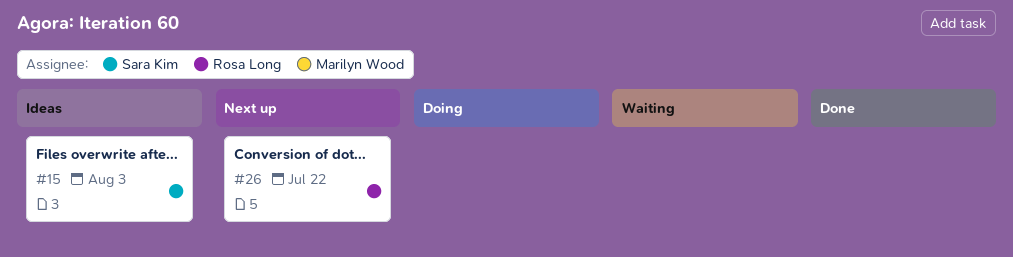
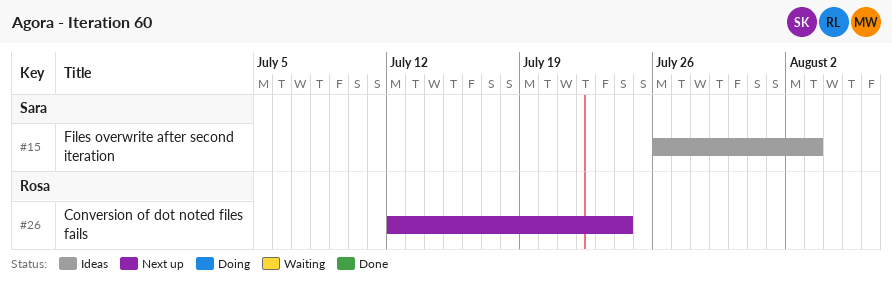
#26, due: Jul 22 -> Jul 24

